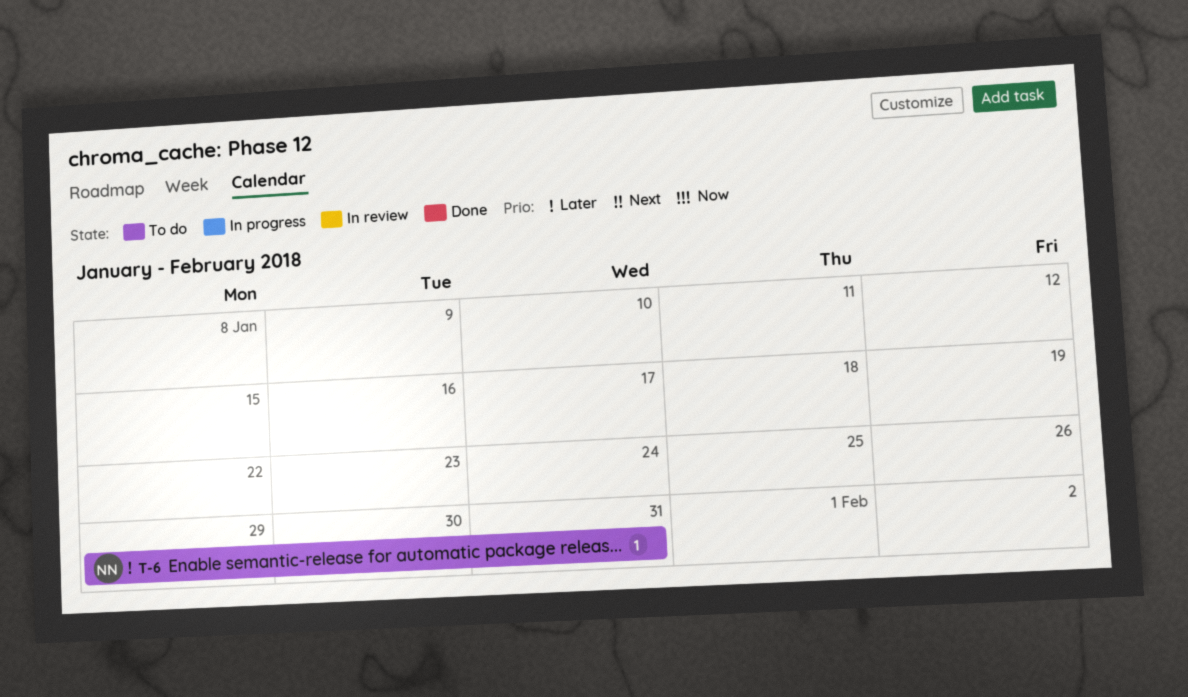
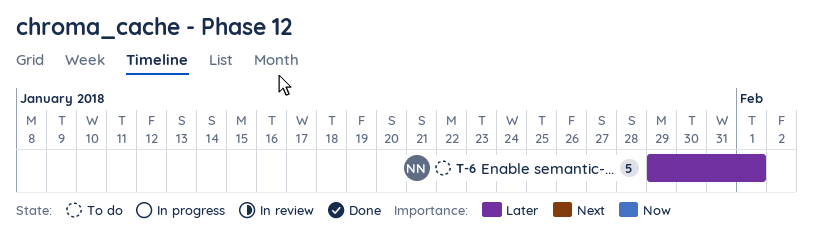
T-6, estimate: 1 -> 5
T-6, due: Jan 31 -> Feb 1

